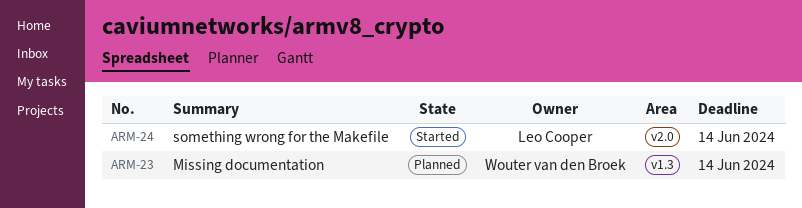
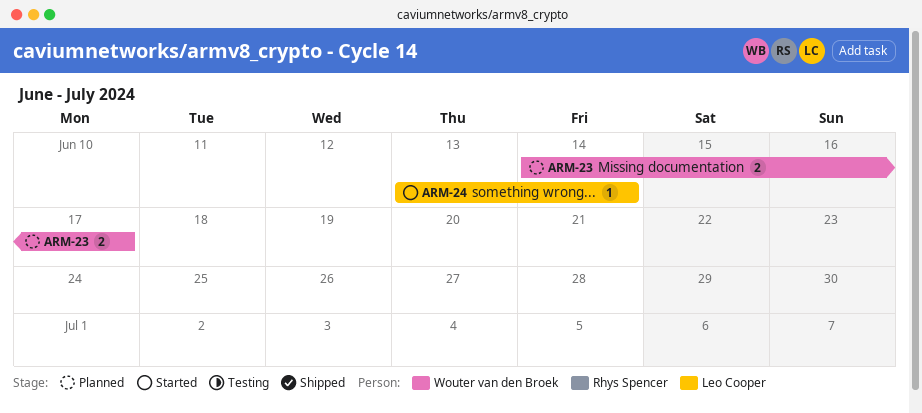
ARM-23, due: Jun 14 -> Jun 17

